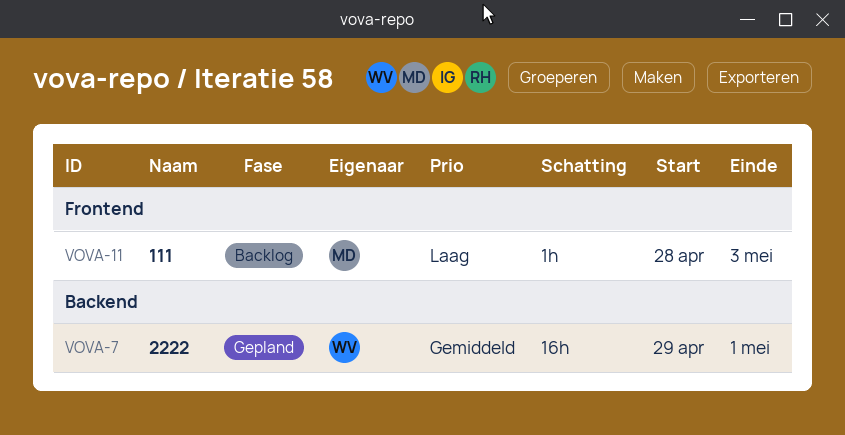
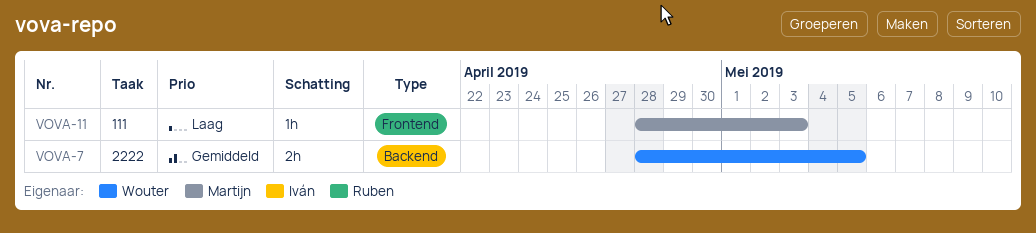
VOVA-7, estimate: 16h -> 2h
VOVA-7, start: Apr 29 -> Apr 28
VOVA-7, due: May 1 -> May 5

